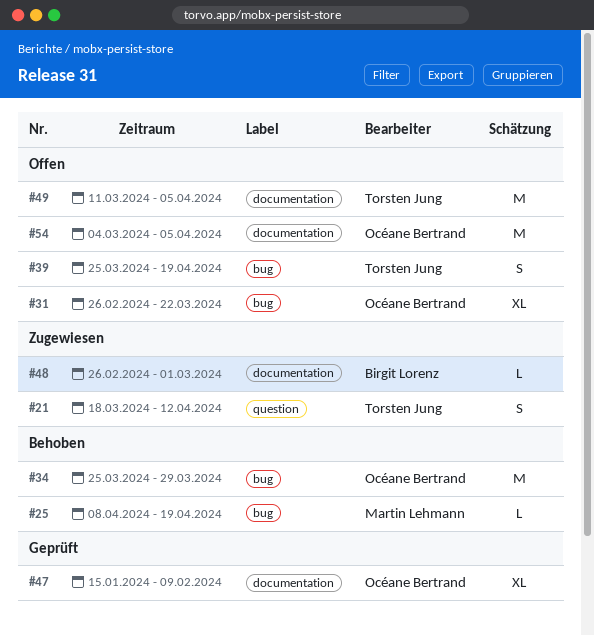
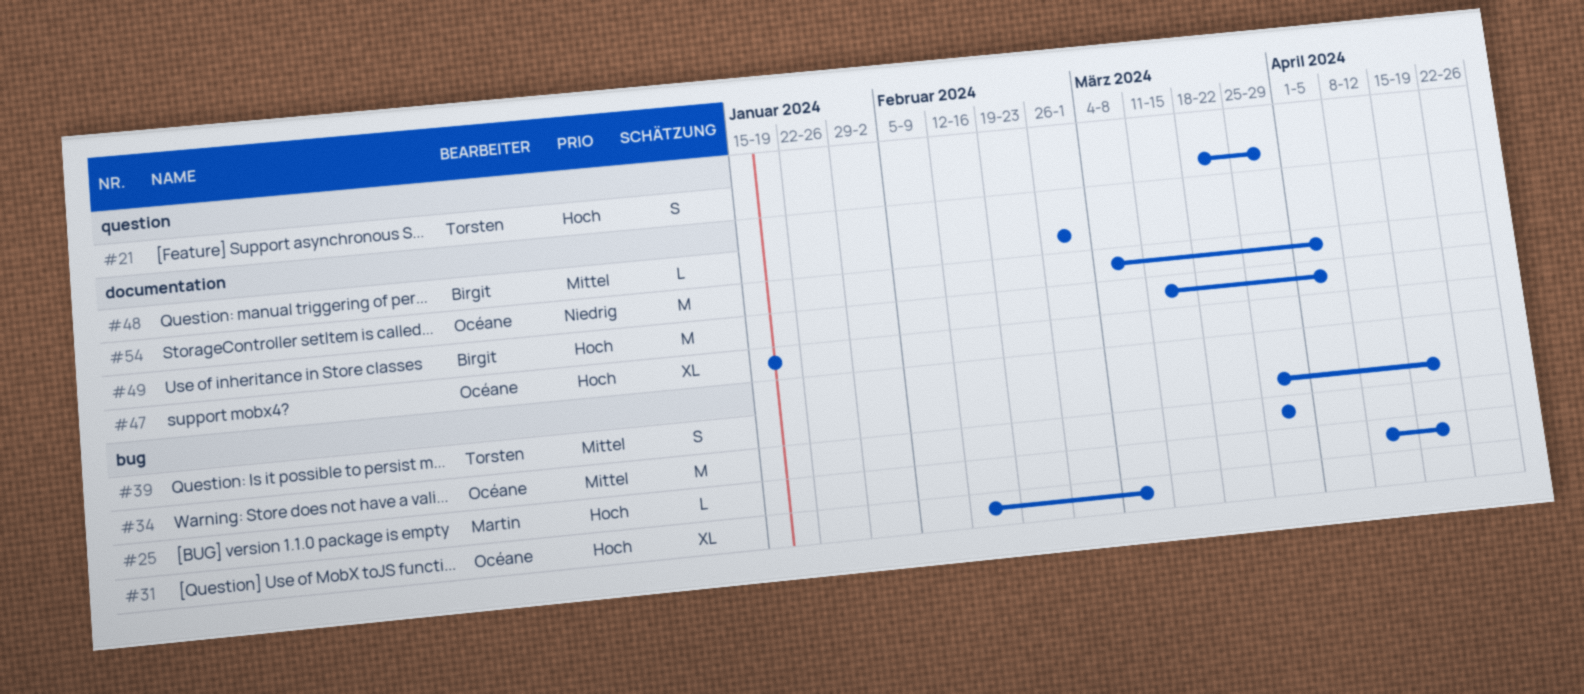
#21, due: Apr 12 -> Mar 29
#31, start: Feb 26 -> Feb 12
#31, due: Mar 22 -> Mar 8
#47, due: Feb 9 -> Jan 19
#49, owner: Torsten Jung -> Birgit Lorenz

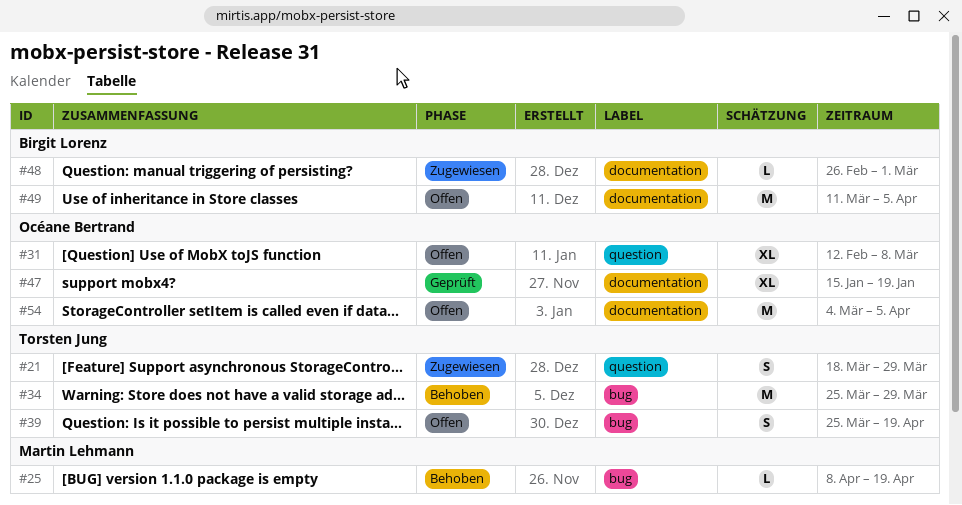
#31, label: bug -> question
#34, owner: Océane Bertrand -> Torsten Jung

